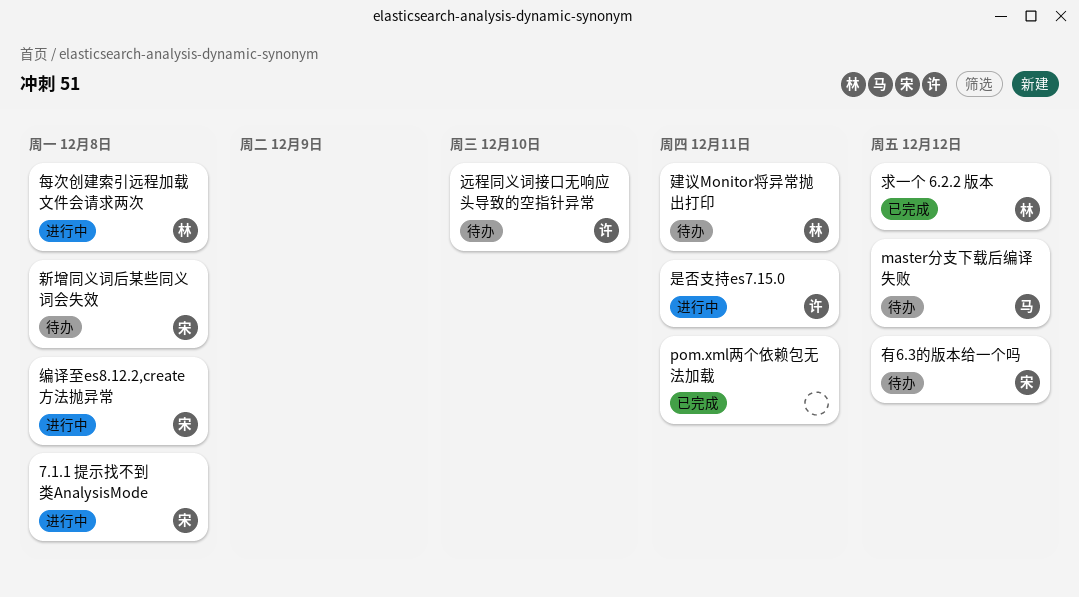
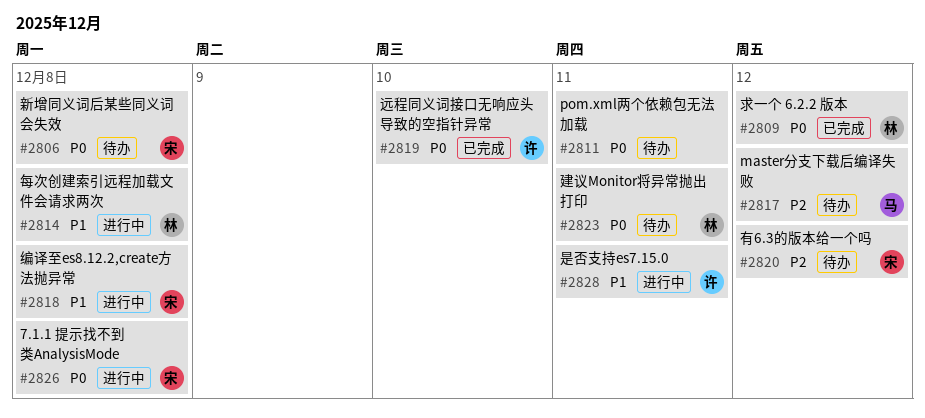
pom.xml两个依赖包无法加载, status: 已完成 -> 待办
远程同义词接口无响应头导致的空指针异常, status: 待办 -> 已完成

